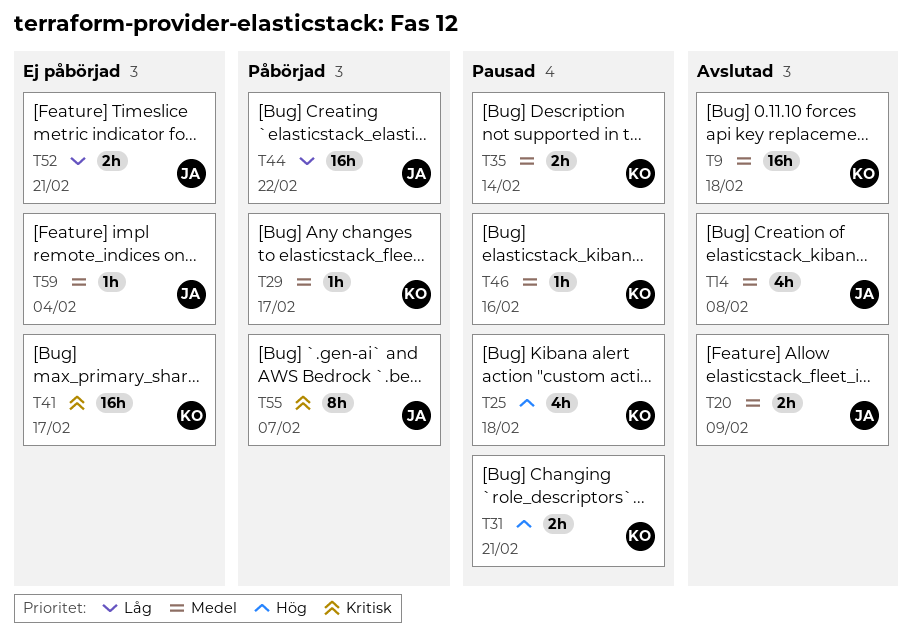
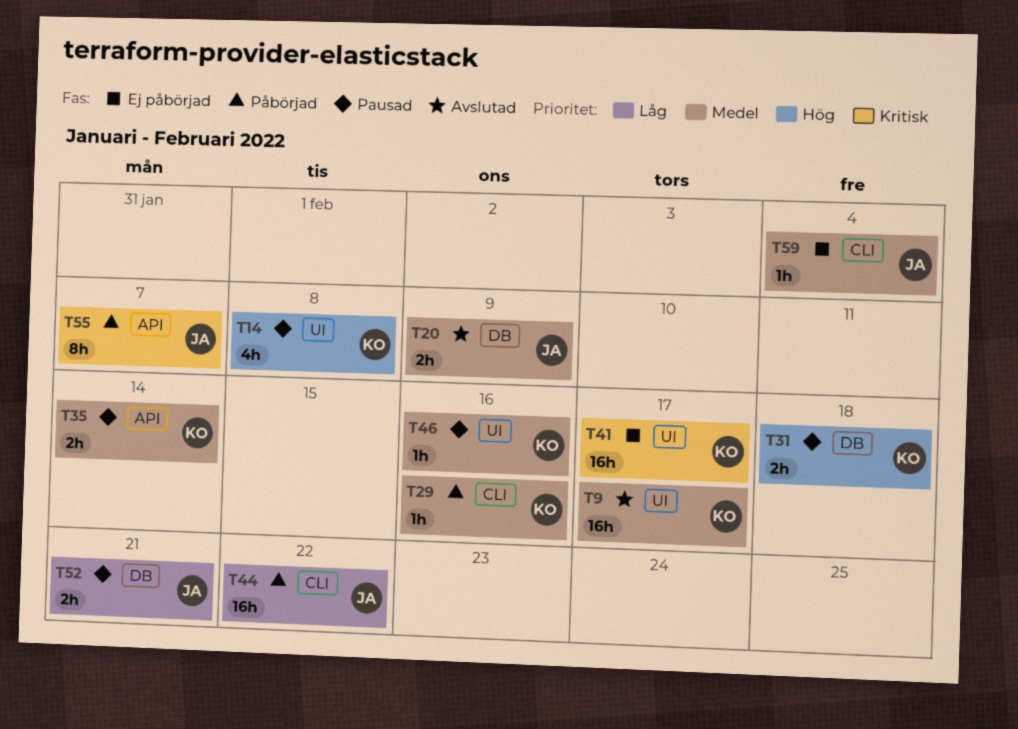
T9, due: Feb 18 -> Feb 17
T14, status: Avslutad -> Pausad
T14, owner: JA -> KO
T14, priority: Medel -> Hög
T25: present -> none
T29, due: Feb 17 -> Feb 16
T31, due: Feb 21 -> Feb 18
T52, status: Ej påbörjad -> Pausad

